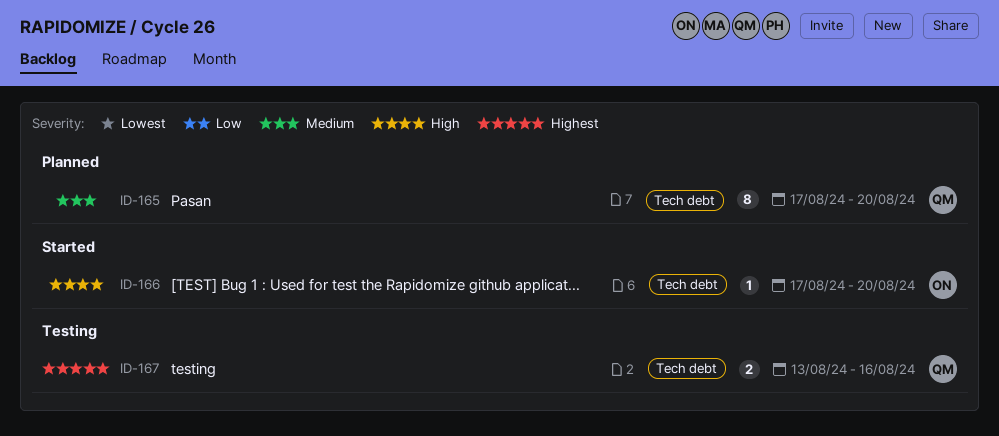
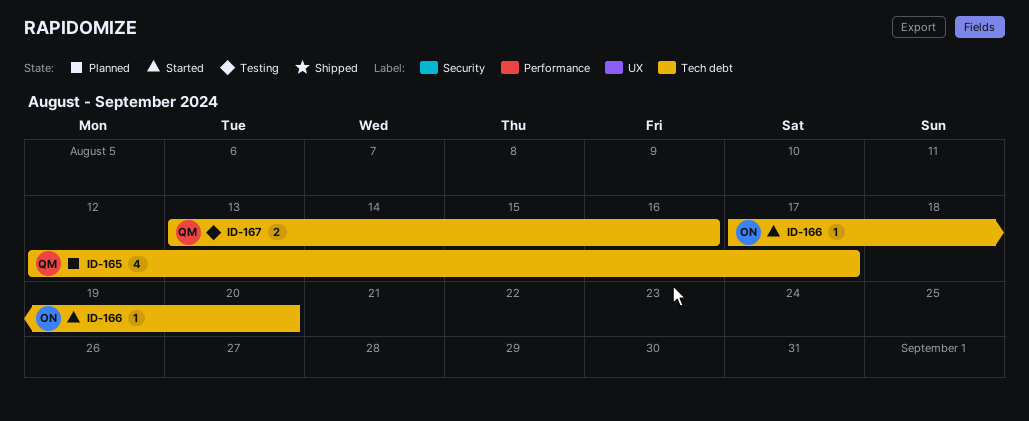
ID-165, estimate: 8 -> 4
ID-165, start: Aug 17 -> Aug 12
ID-165, due: Aug 20 -> Aug 17

